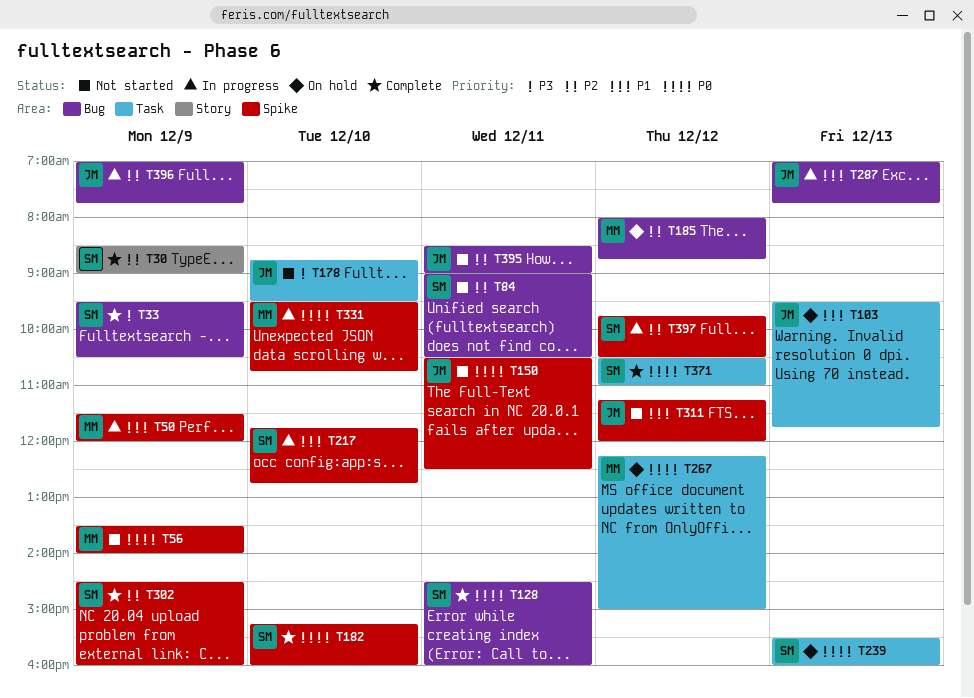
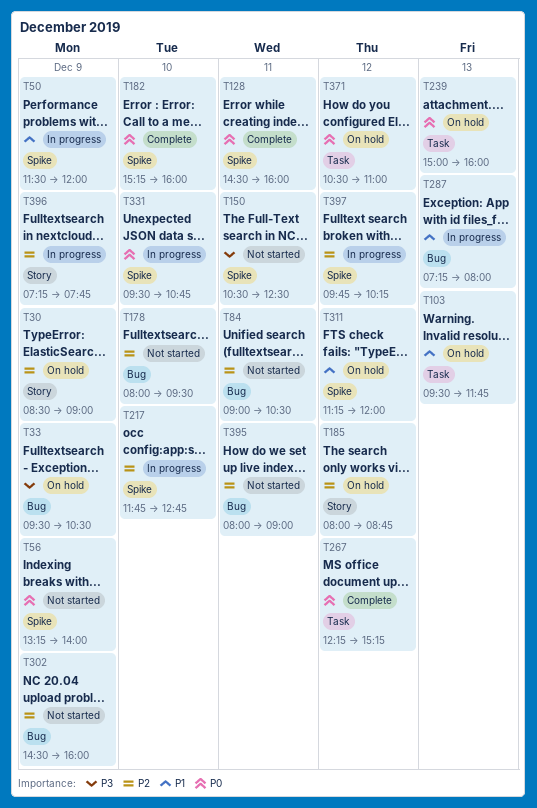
T30, status: Complete -> On hold
T33, status: Complete -> On hold
T56, begins: 13:30 -> 13:15
T128, label: Bug -> Spike
T150, priority: P0 -> P3
T178, priority: P3 -> P2
T178, label: Task -> Bug
T178, begins: 08:45 -> 08:00
T185, label: Bug -> Story
T217, priority: P1 -> P2
T239, begins: 15:30 -> 15:00
T267, status: On hold -> Complete
T267, ends: 15:00 -> 15:15
T287, begins: 07:00 -> 07:15
T287, ends: 07:45 -> 08:00
T302, status: Complete -> Not started
T302, label: Spike -> Bug
T311, status: Not started -> On hold
T371, status: Complete -> On hold
T395, begins: 08:30 -> 08:00
T396, label: Bug -> Story
T396, begins: 07:00 -> 07:15
T397, ends: 10:30 -> 10:15

